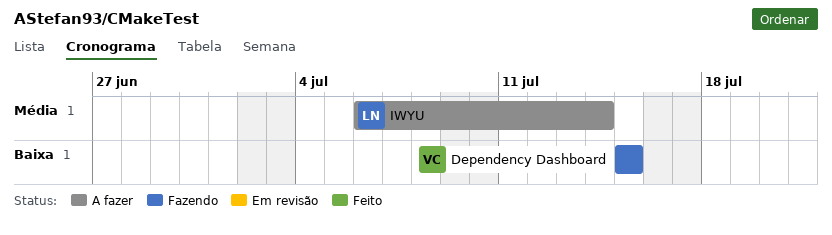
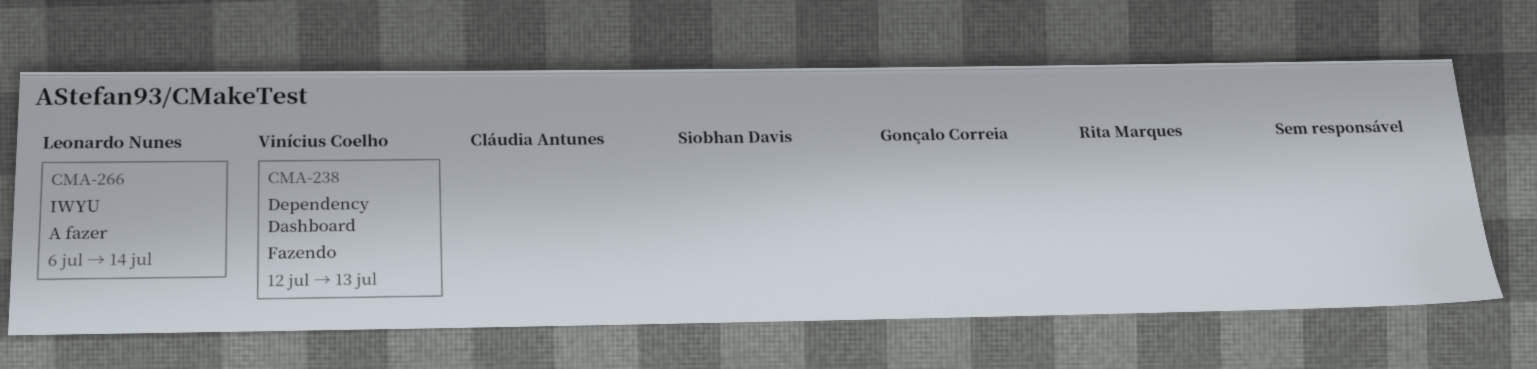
Dependency Dashboard, start: Jul 15 -> Jul 12
Dependency Dashboard, due: Jul 15 -> Jul 13

